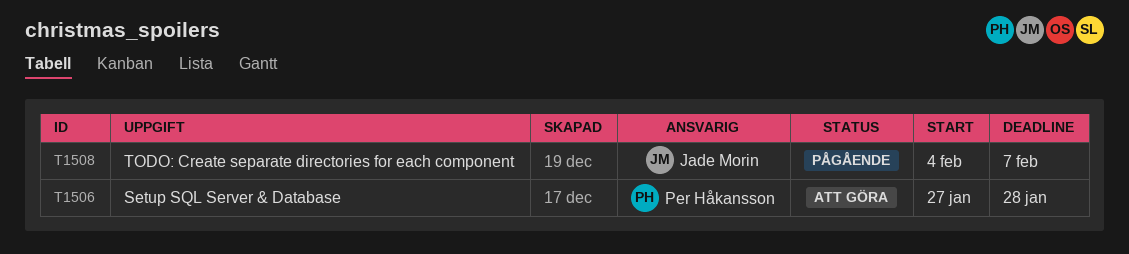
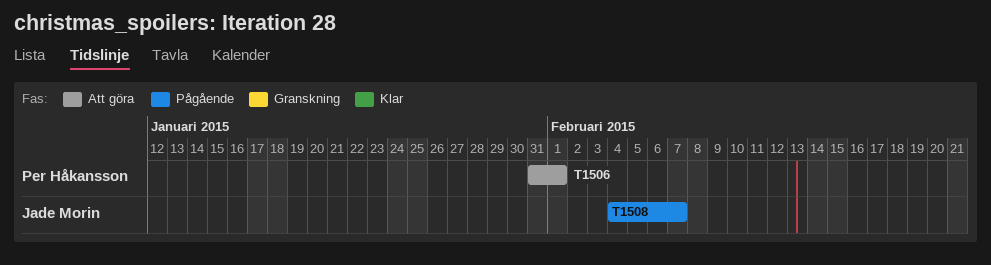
T1506, start: Jan 27 -> Jan 31
T1506, due: Jan 28 -> Feb 1

